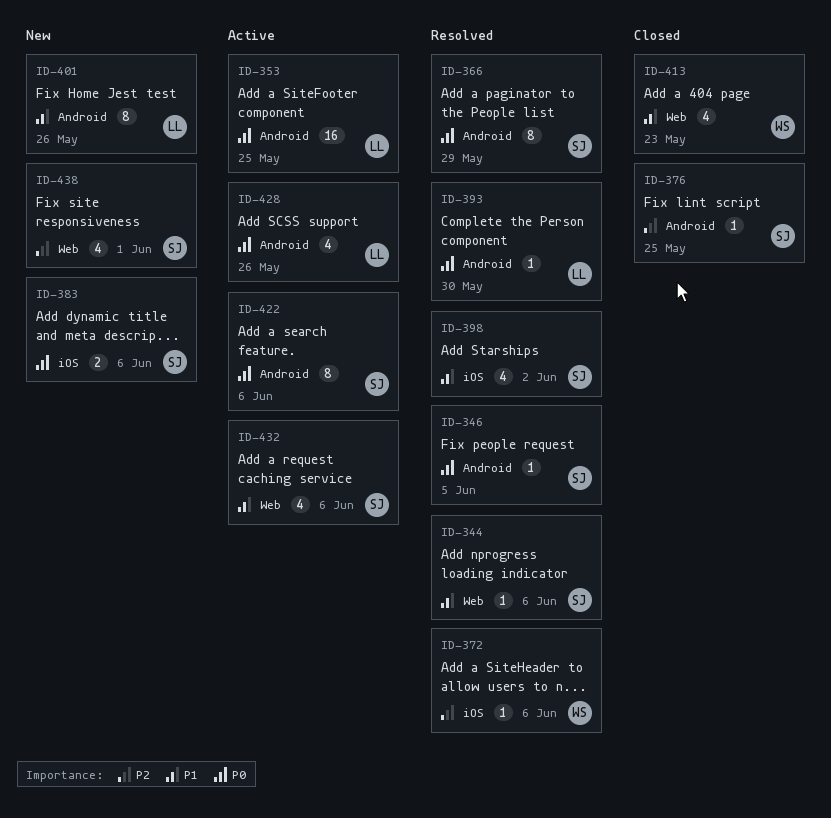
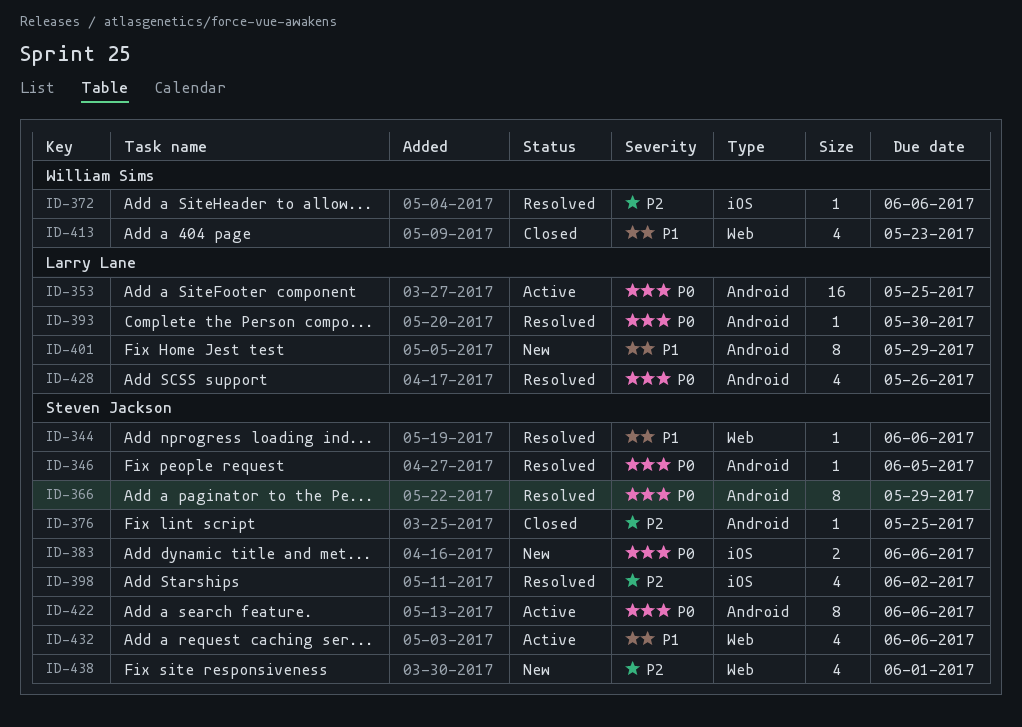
ID-398, priority: P1 -> P2
ID-401, due: May 26 -> May 29
ID-428, status: Active -> Resolved

